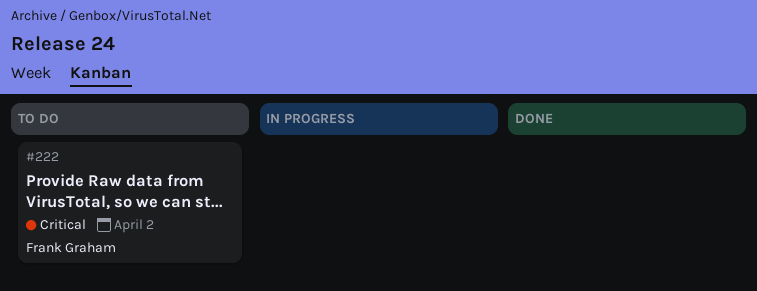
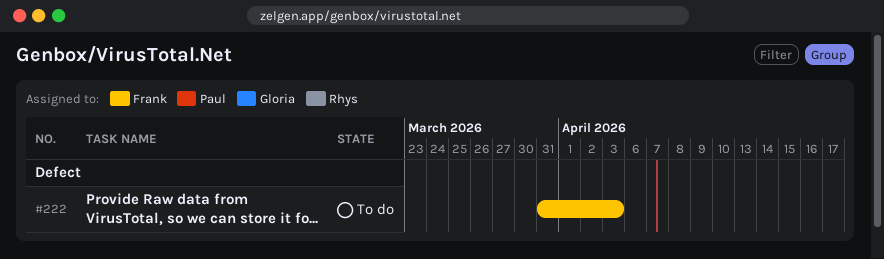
#222, due: Apr 2 -> Apr 3

